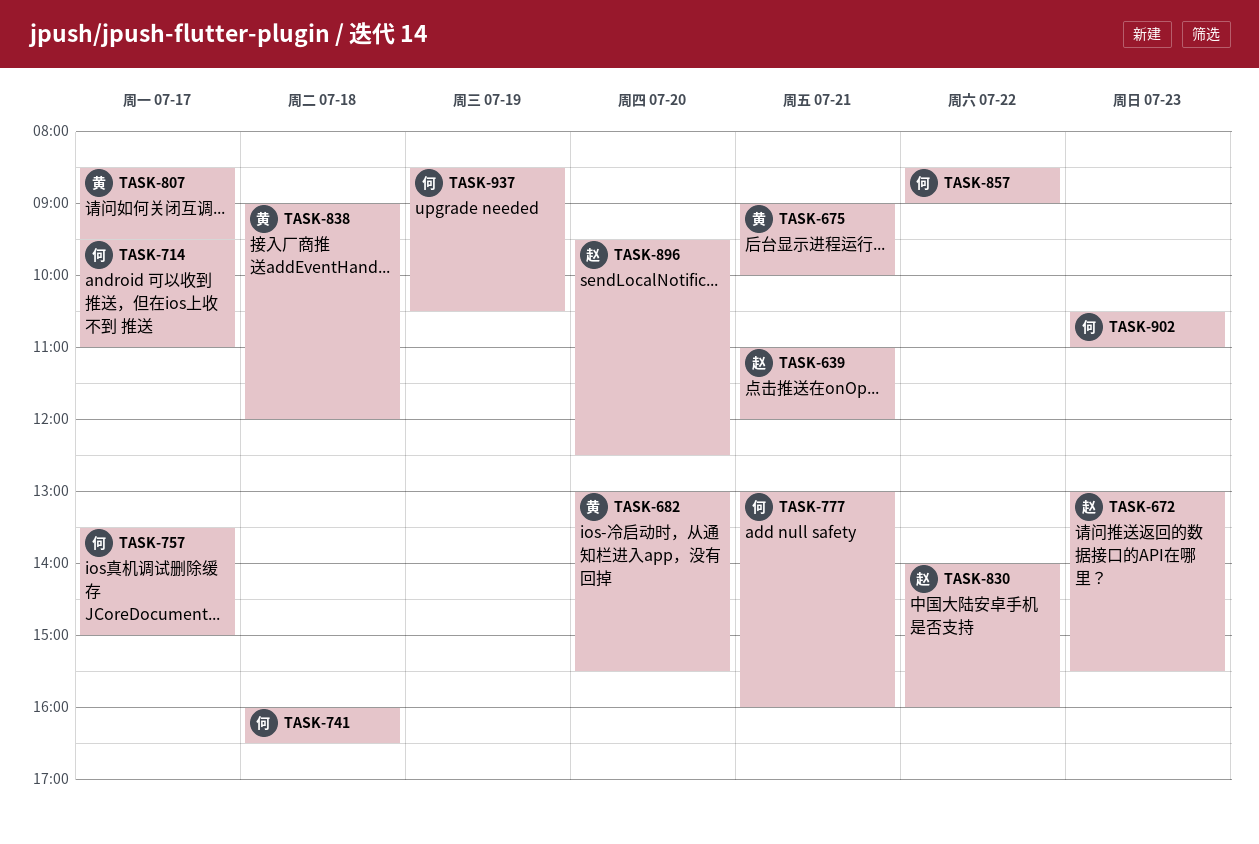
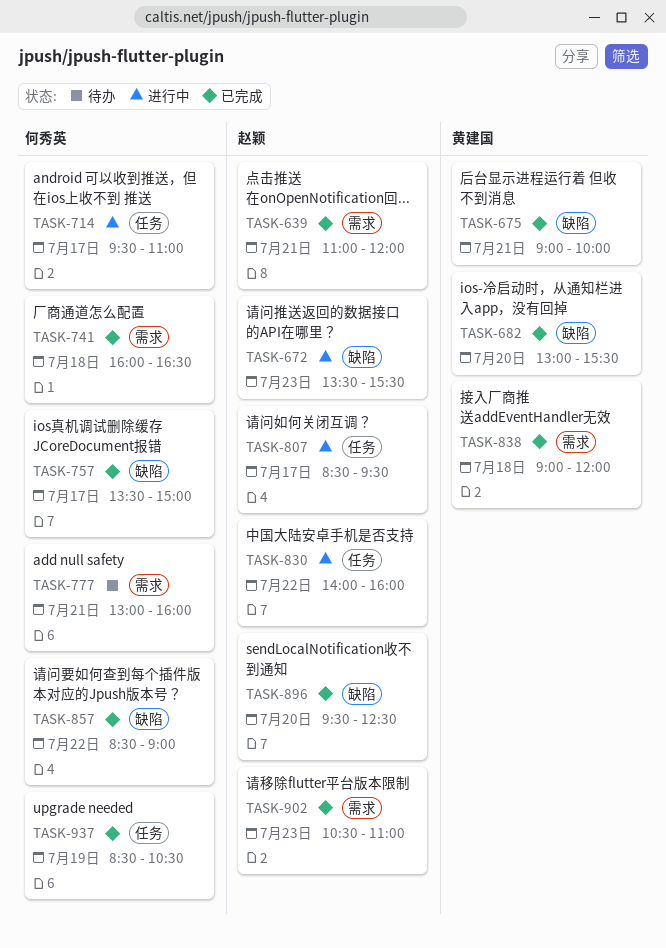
TASK-672, begins: 13:00 -> 13:30
TASK-807, owner: 黄建国 -> 赵颖
TASK-902, owner: 何秀英 -> 赵颖

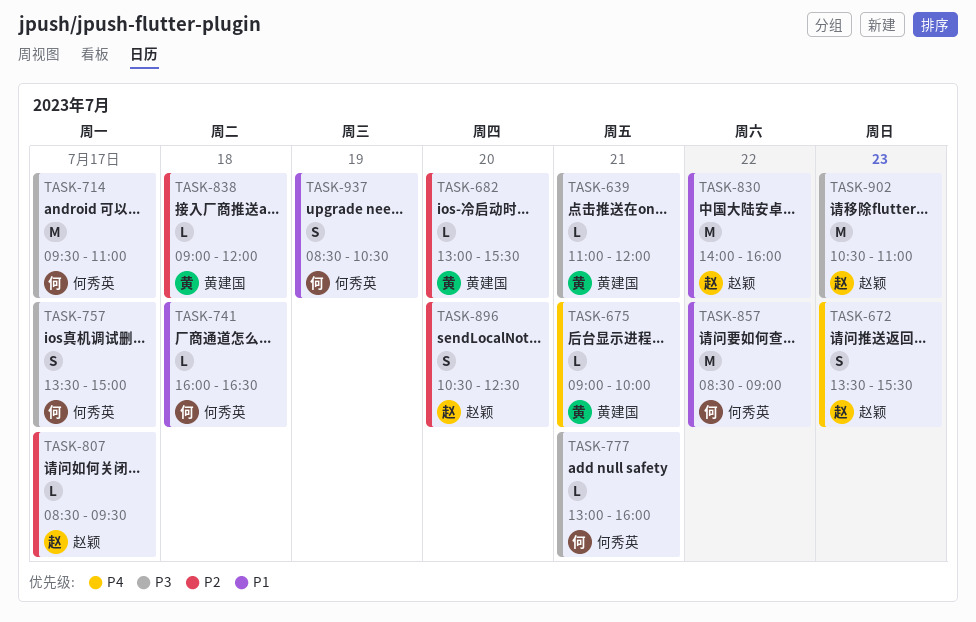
TASK-639, owner: 赵颖 -> 黄建国
TASK-896, begins: 09:30 -> 10:30

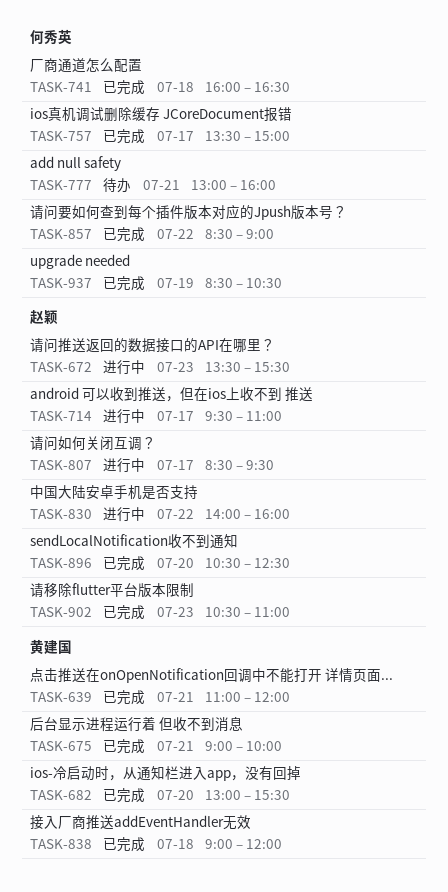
TASK-714, owner: 何秀英 -> 赵颖

